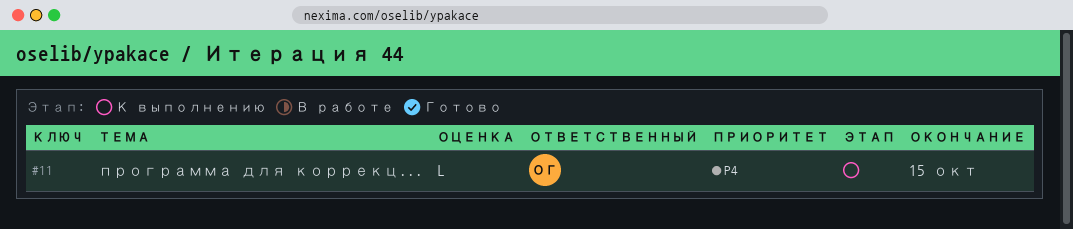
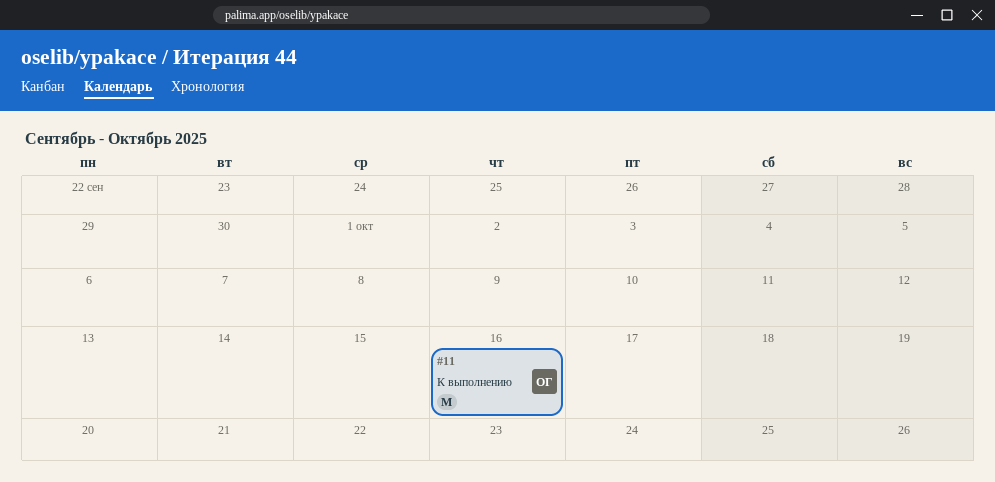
#11, estimate: L -> M
#11, due: Oct 15 -> Oct 16

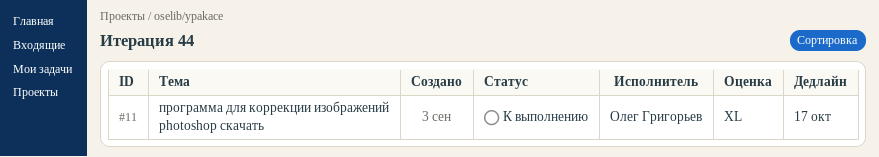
#11, estimate: M -> XL
#11, due: Oct 16 -> Oct 17

